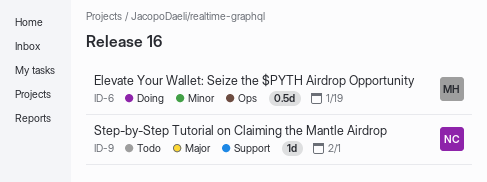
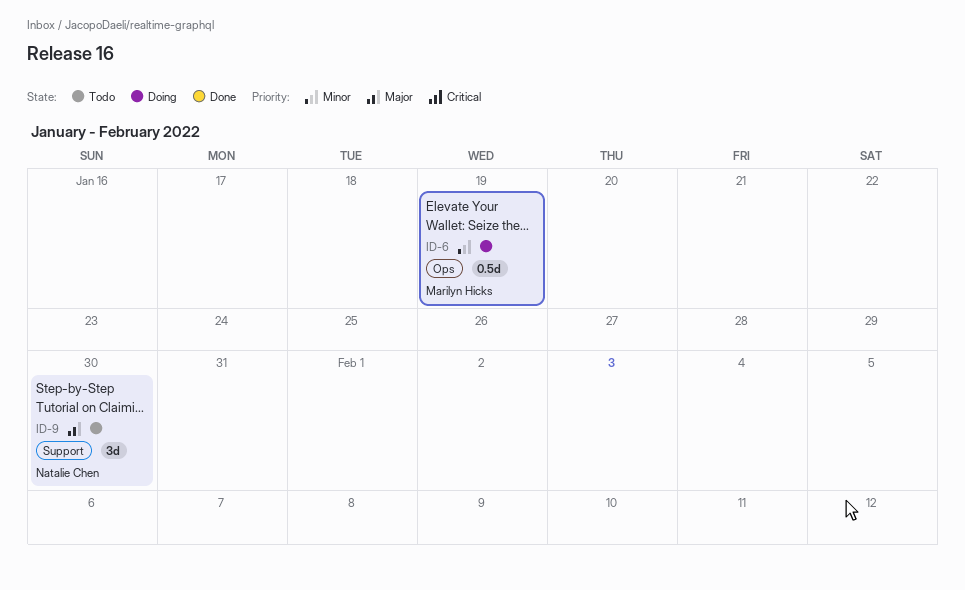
ID-9, estimate: 1d -> 3d
ID-9, due: Feb 1 -> Jan 30

